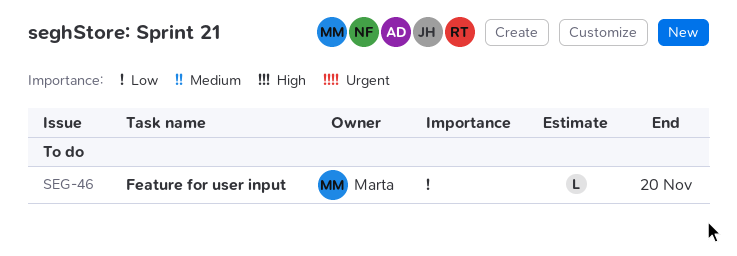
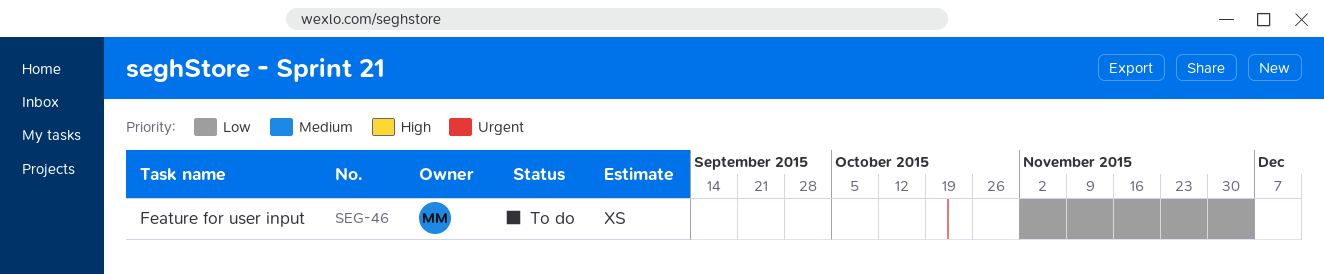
SEG-46, estimate: L -> XS
SEG-46, due: Nov 20 -> Dec 4

